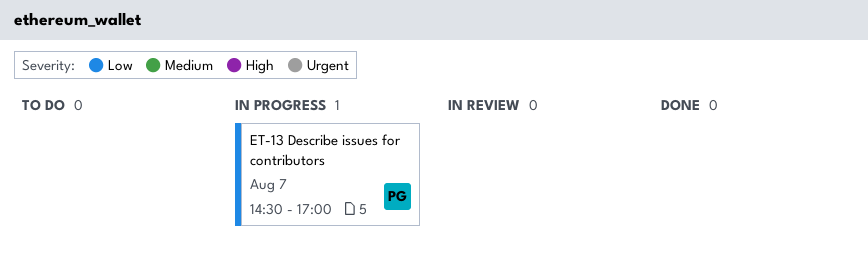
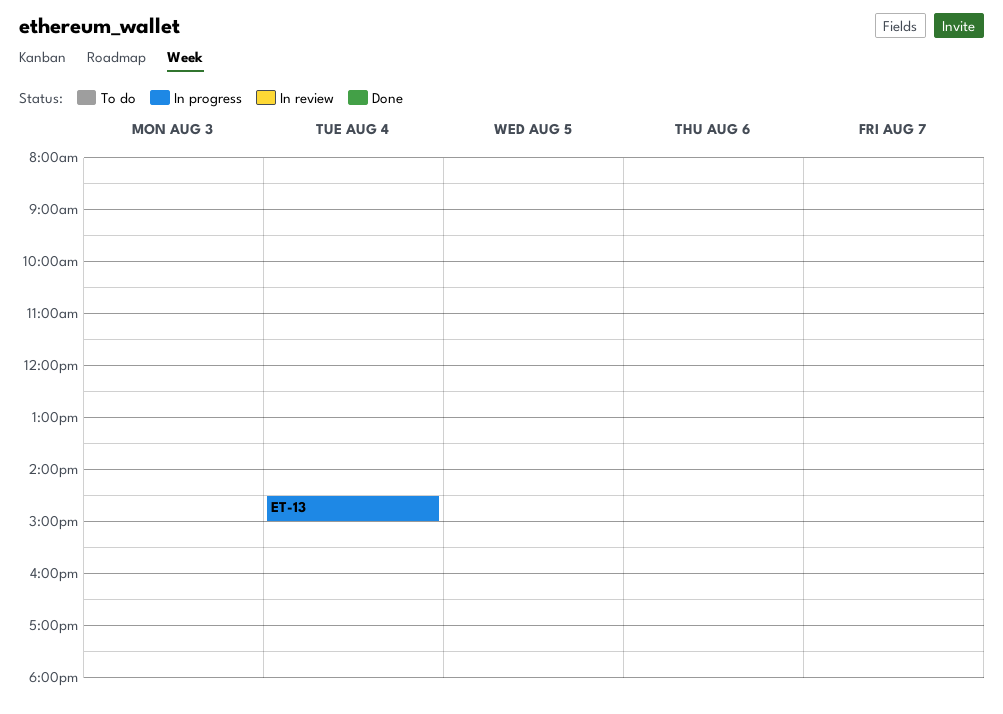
ET-13, day: Aug 7 -> Aug 4
ET-13, ends: 17:00 -> 15:00

